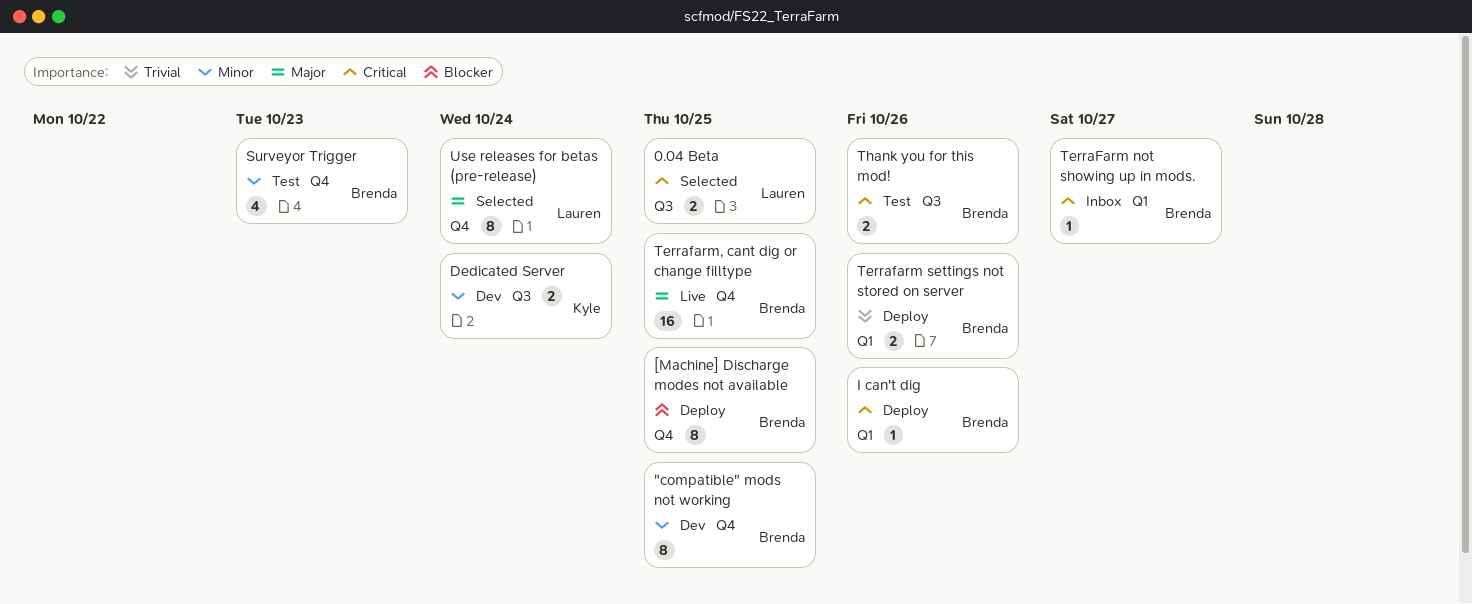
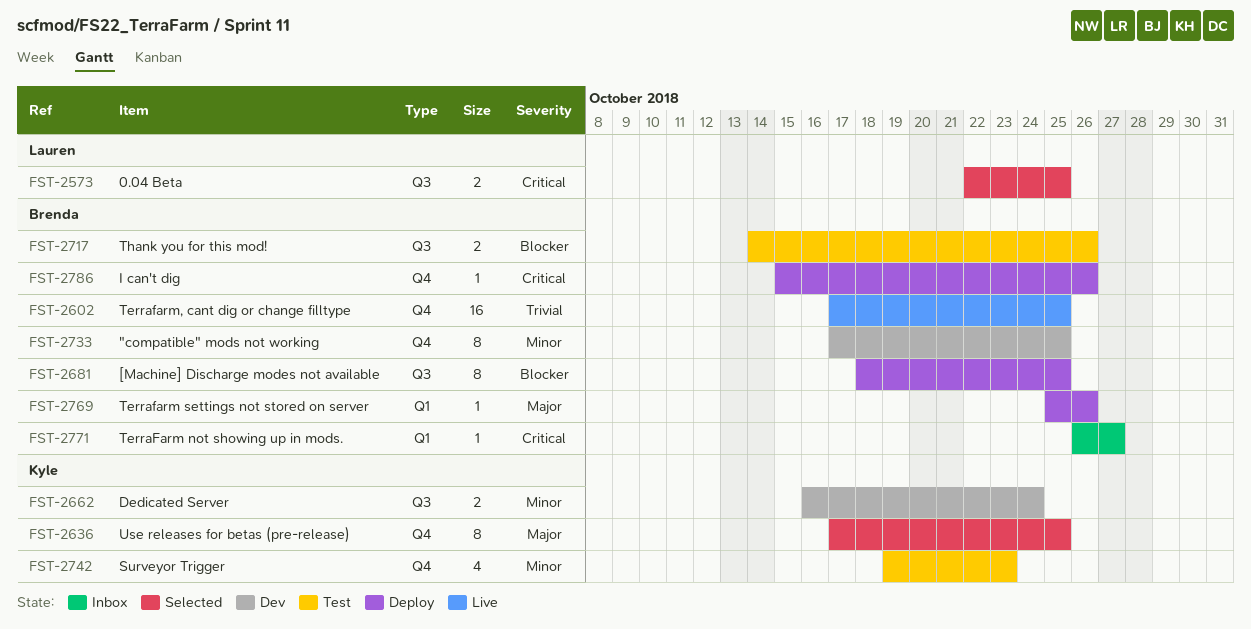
[Machine] Discharge modes not available, label: Q4 -> Q3
I can't dig, label: Q1 -> Q4
Surveyor Trigger, owner: Brenda -> Kyle
Terrafarm settings not stored on server, priority: Trivial -> Major
Terrafarm settings not stored on server, estimate: 2 -> 1
Terrafarm, cant dig or change filltype, priority: Major -> Trivial
Thank you for this mod!, priority: Critical -> Blocker
Use releases for betas (pre-release), owner: Lauren -> Kyle
Use releases for betas (pre-release), due: Oct 24 -> Oct 25

